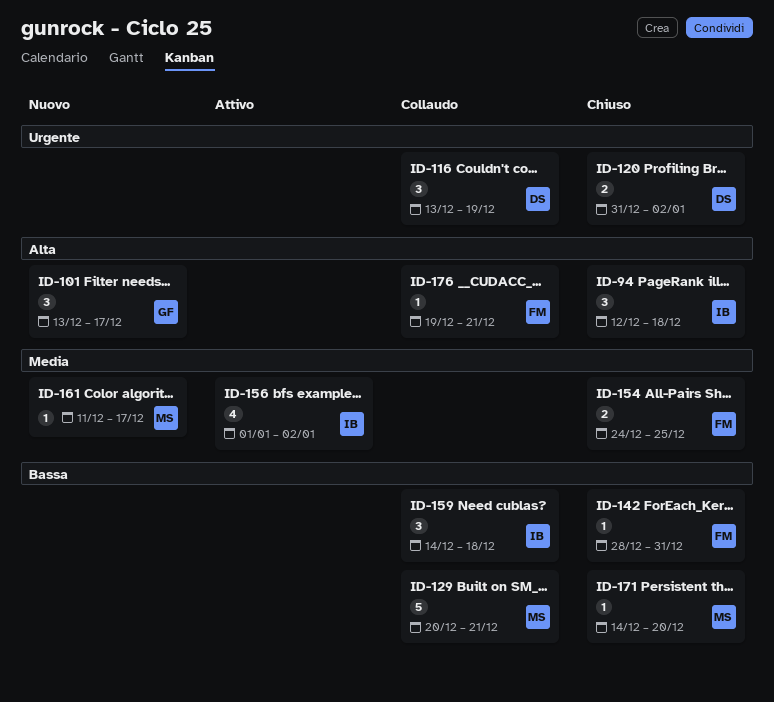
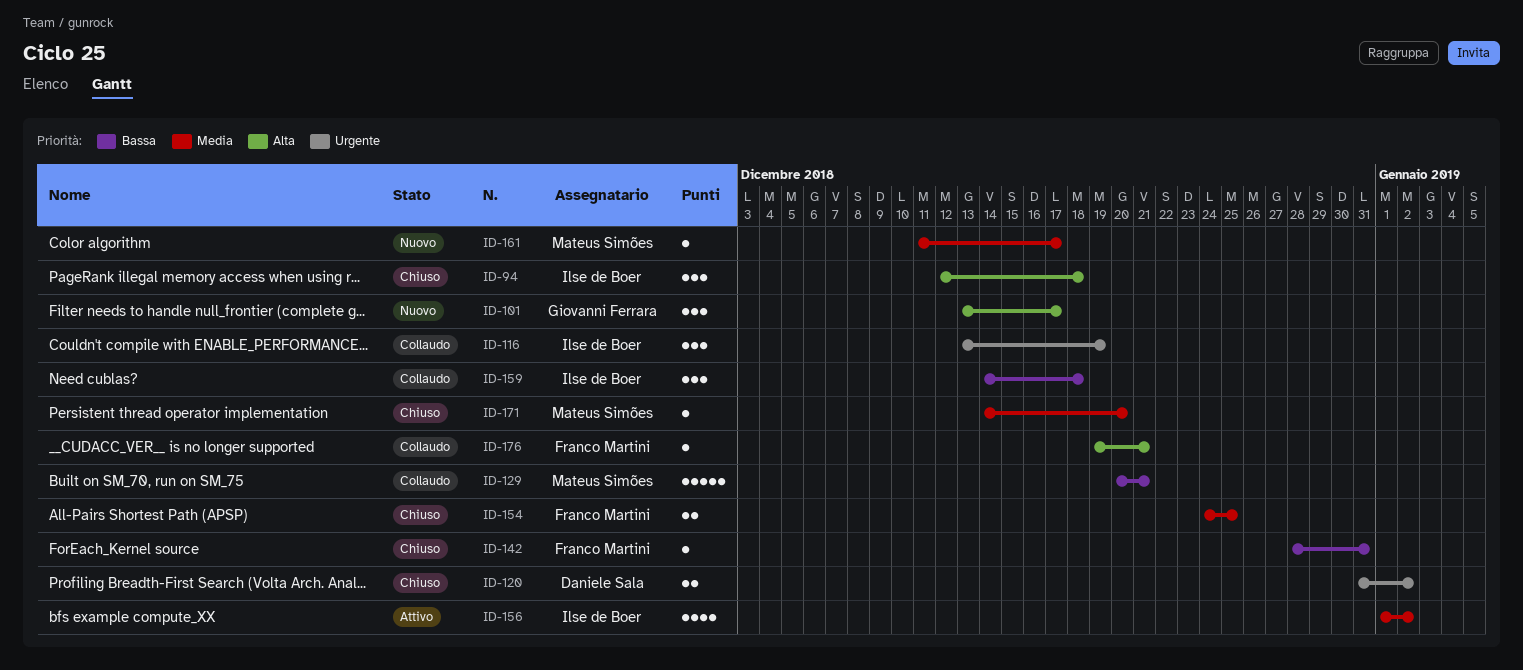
ID-116, owner: Daniele Sala -> Ilse de Boer
ID-171, priority: Bassa -> Media

